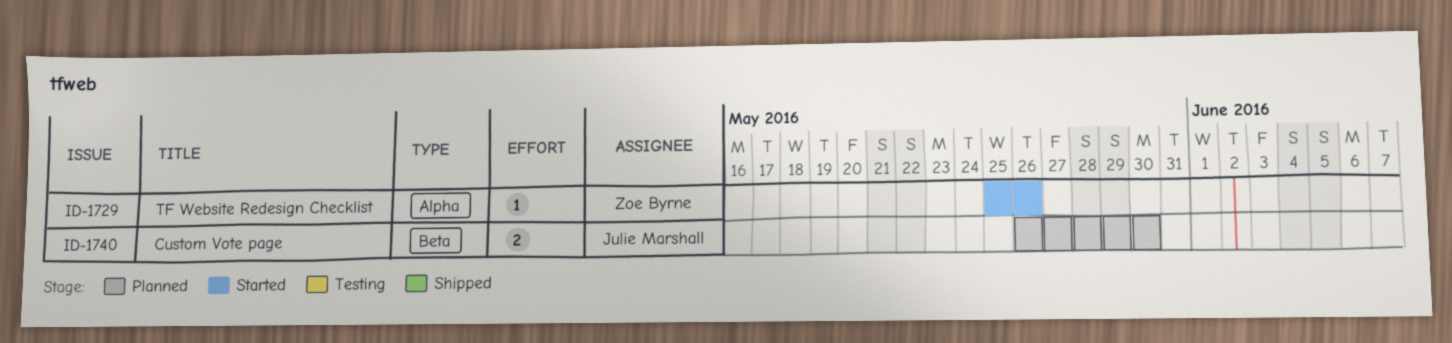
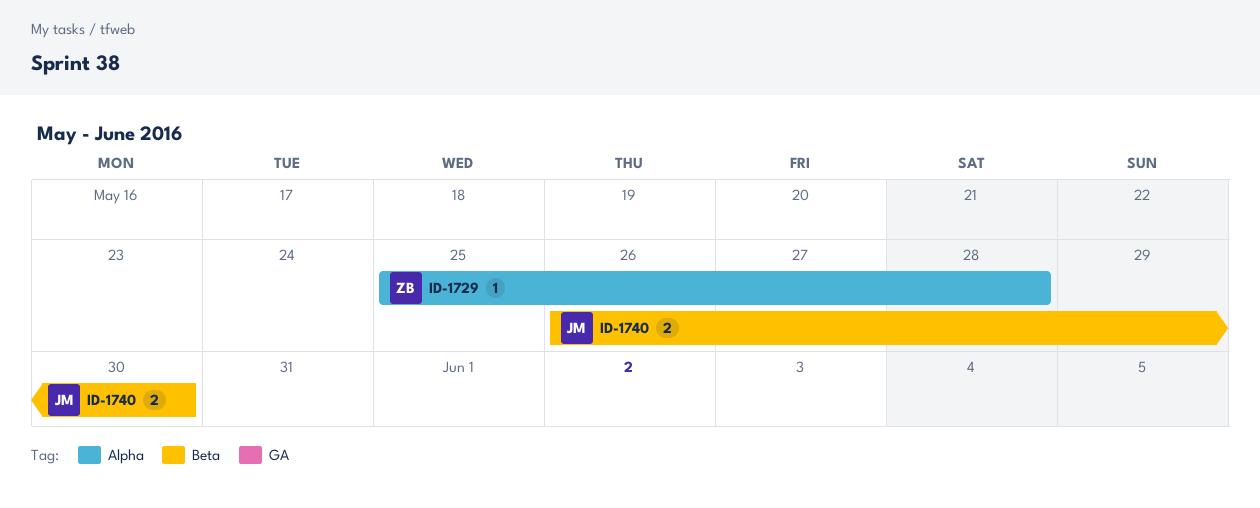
ID-1729, due: May 26 -> May 28

